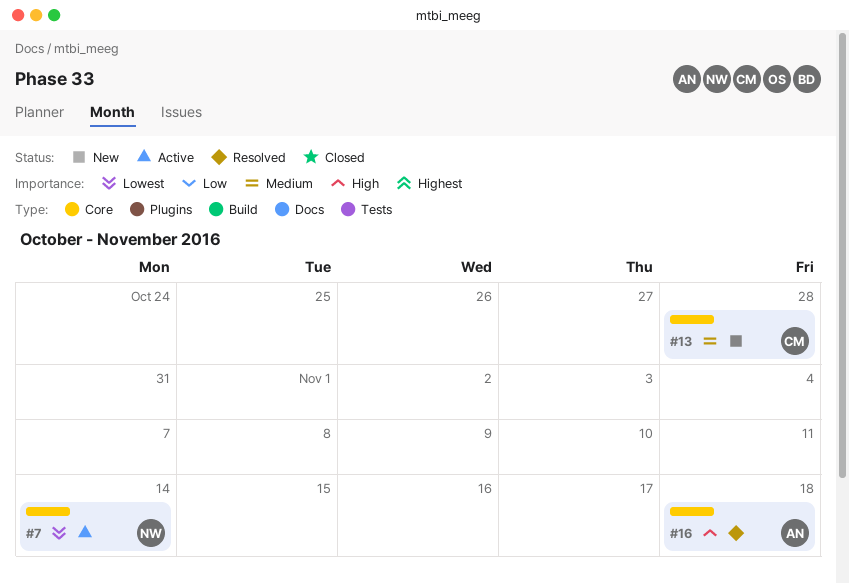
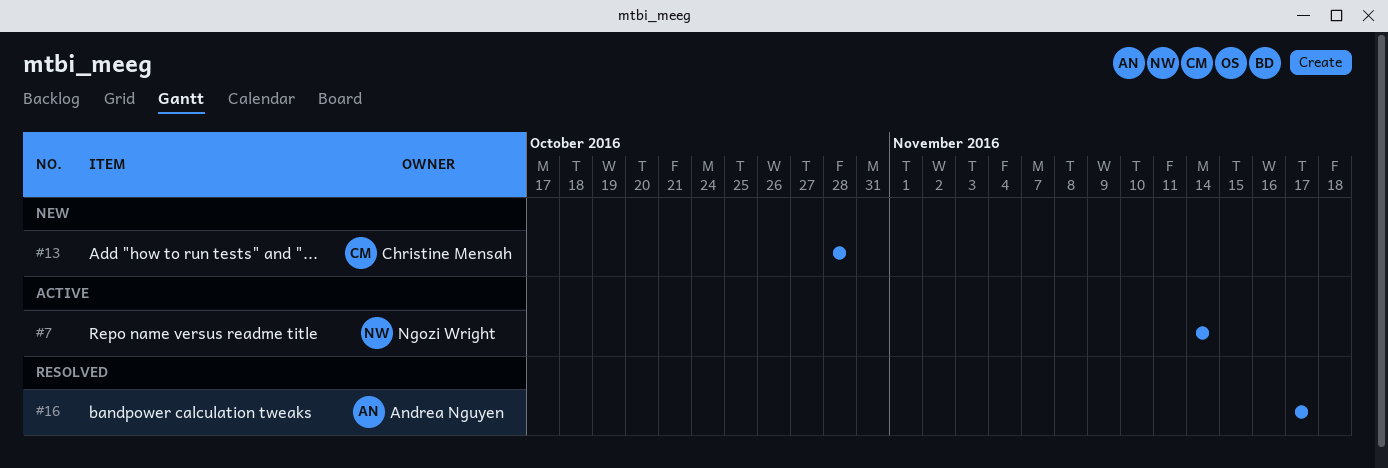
#16, due: Nov 18 -> Nov 17

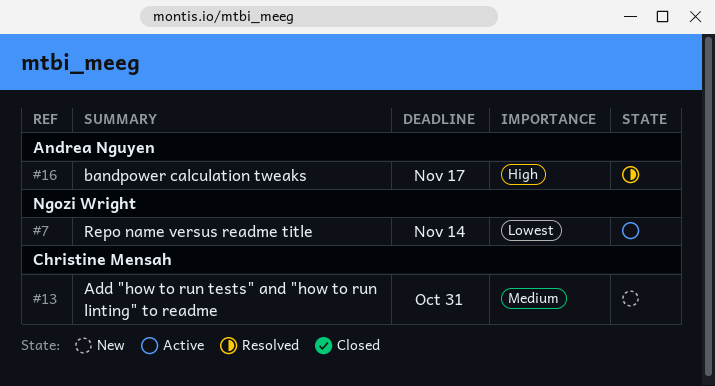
#13, due: Oct 28 -> Oct 31

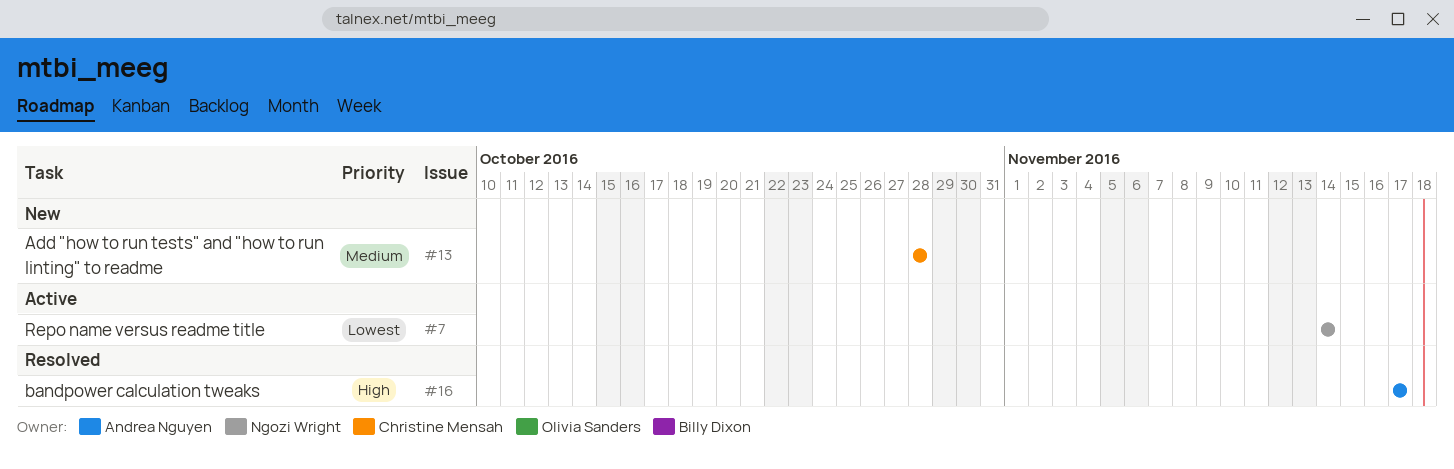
#13, due: Oct 31 -> Oct 28

